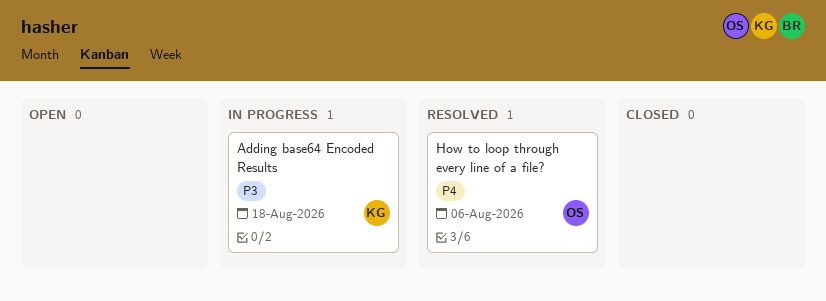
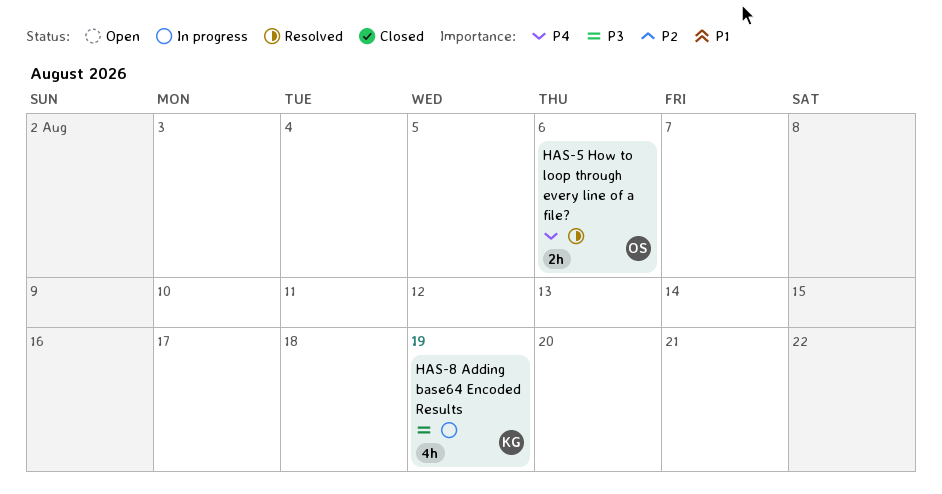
Adding base64 Encoded Results, due: Aug 18 -> Aug 19

